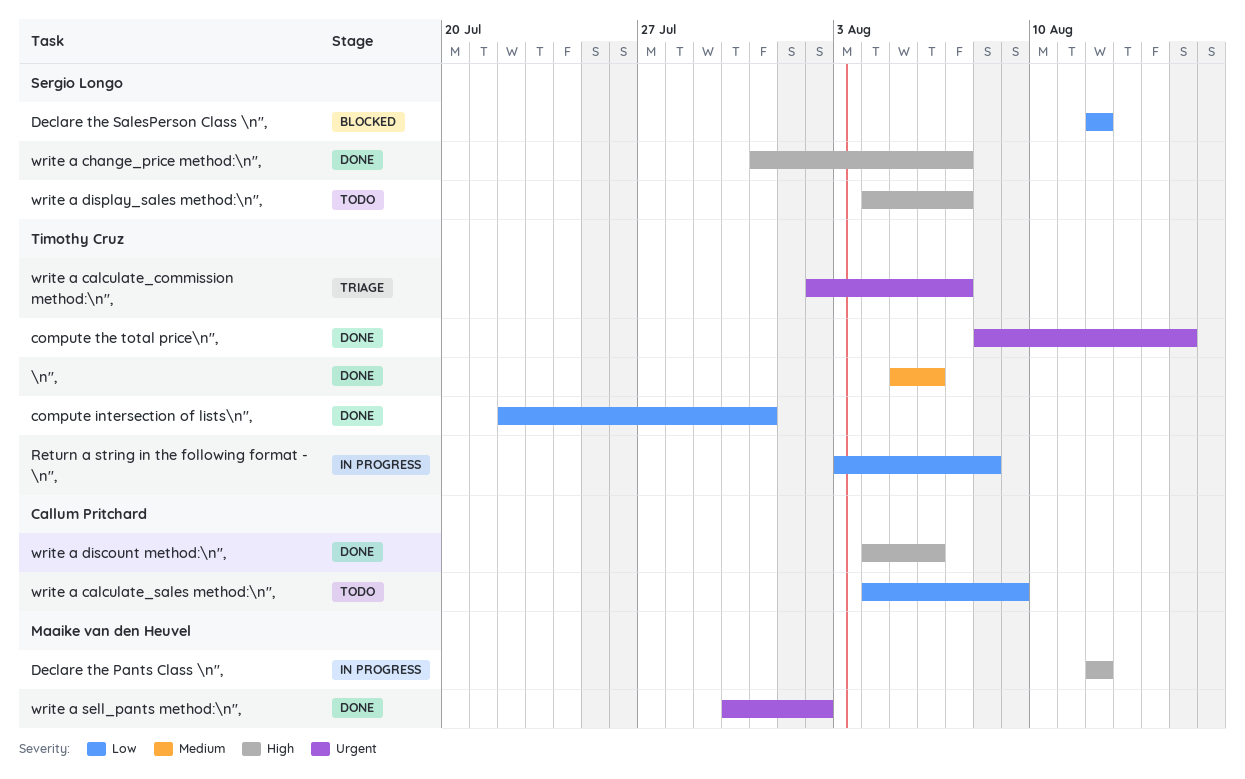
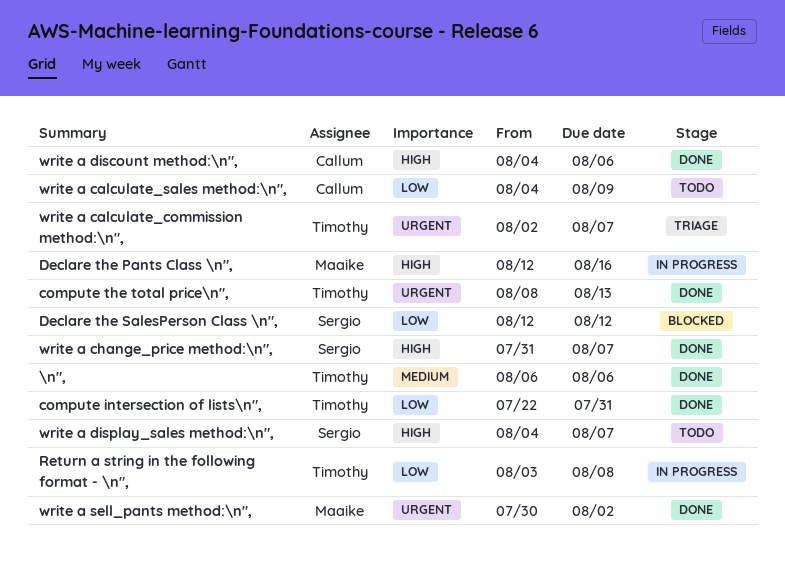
\n",, start: Aug 5 -> Aug 6
compute the total price\n",, due: Aug 15 -> Aug 13
Declare the Pants Class \n",, due: Aug 12 -> Aug 16

